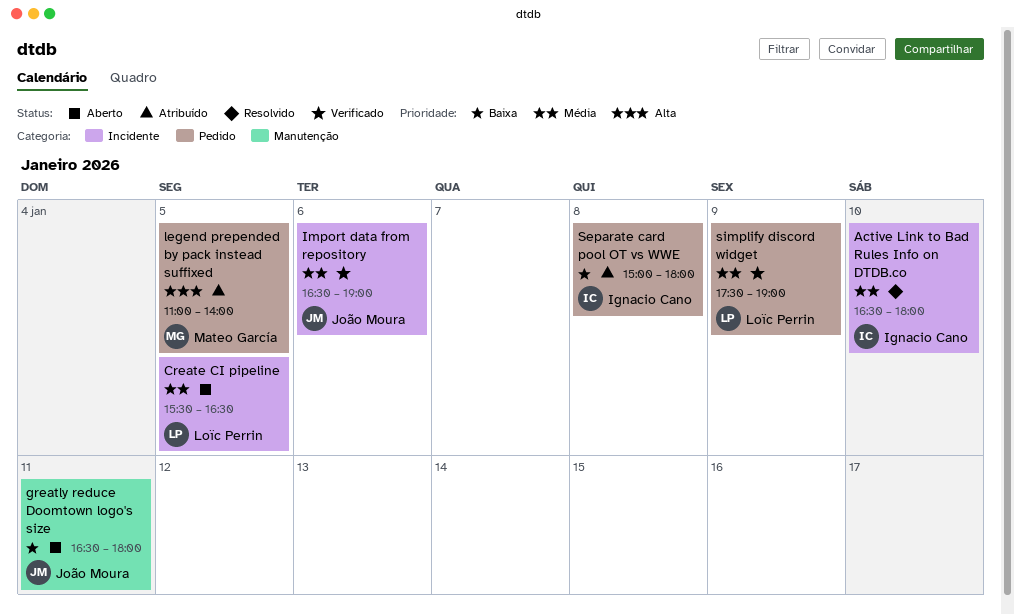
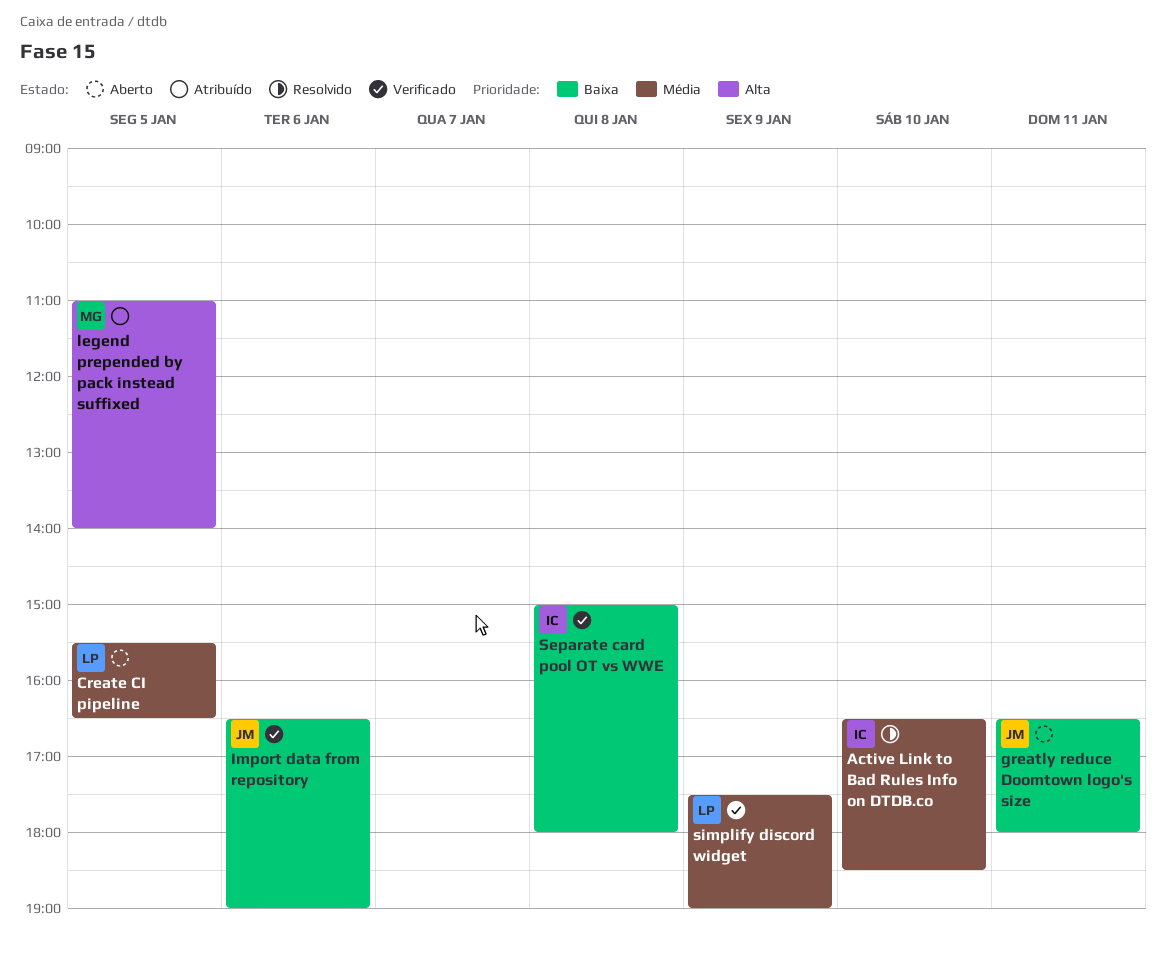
Active Link to Bad Rules Info on DTDB.co, ends: 18:00 -> 18:30
Import data from repository, priority: Média -> Baixa
Separate card pool OT vs WWE, status: Atribuído -> Verificado

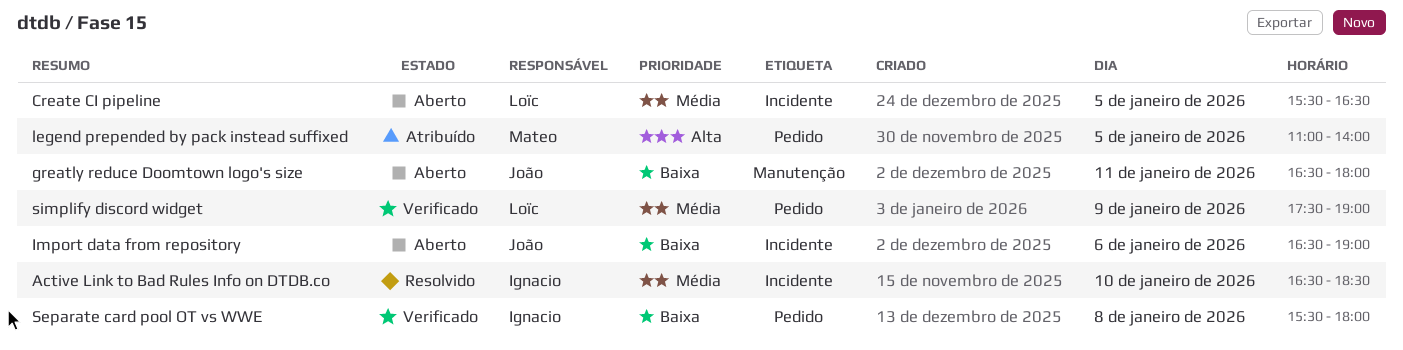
Import data from repository, status: Verificado -> Aberto
Separate card pool OT vs WWE, begins: 15:00 -> 15:30

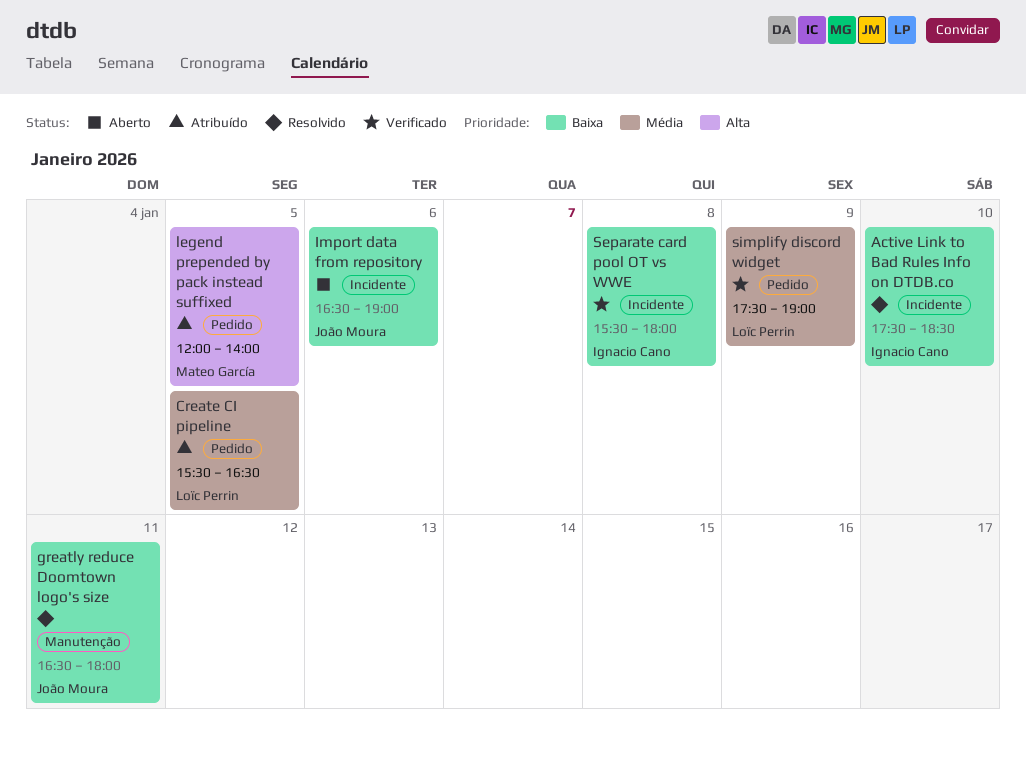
Active Link to Bad Rules Info on DTDB.co, priority: Média -> Baixa
Active Link to Bad Rules Info on DTDB.co, begins: 16:30 -> 17:30
Create CI pipeline, status: Aberto -> Atribuído
Create CI pipeline, label: Incidente -> Pedido
greatly reduce Doomtown logo's size, status: Aberto -> Resolvido
legend prepended by pack instead suffixed, begins: 11:00 -> 12:00
Separate card pool OT vs WWE, label: Pedido -> Incidente

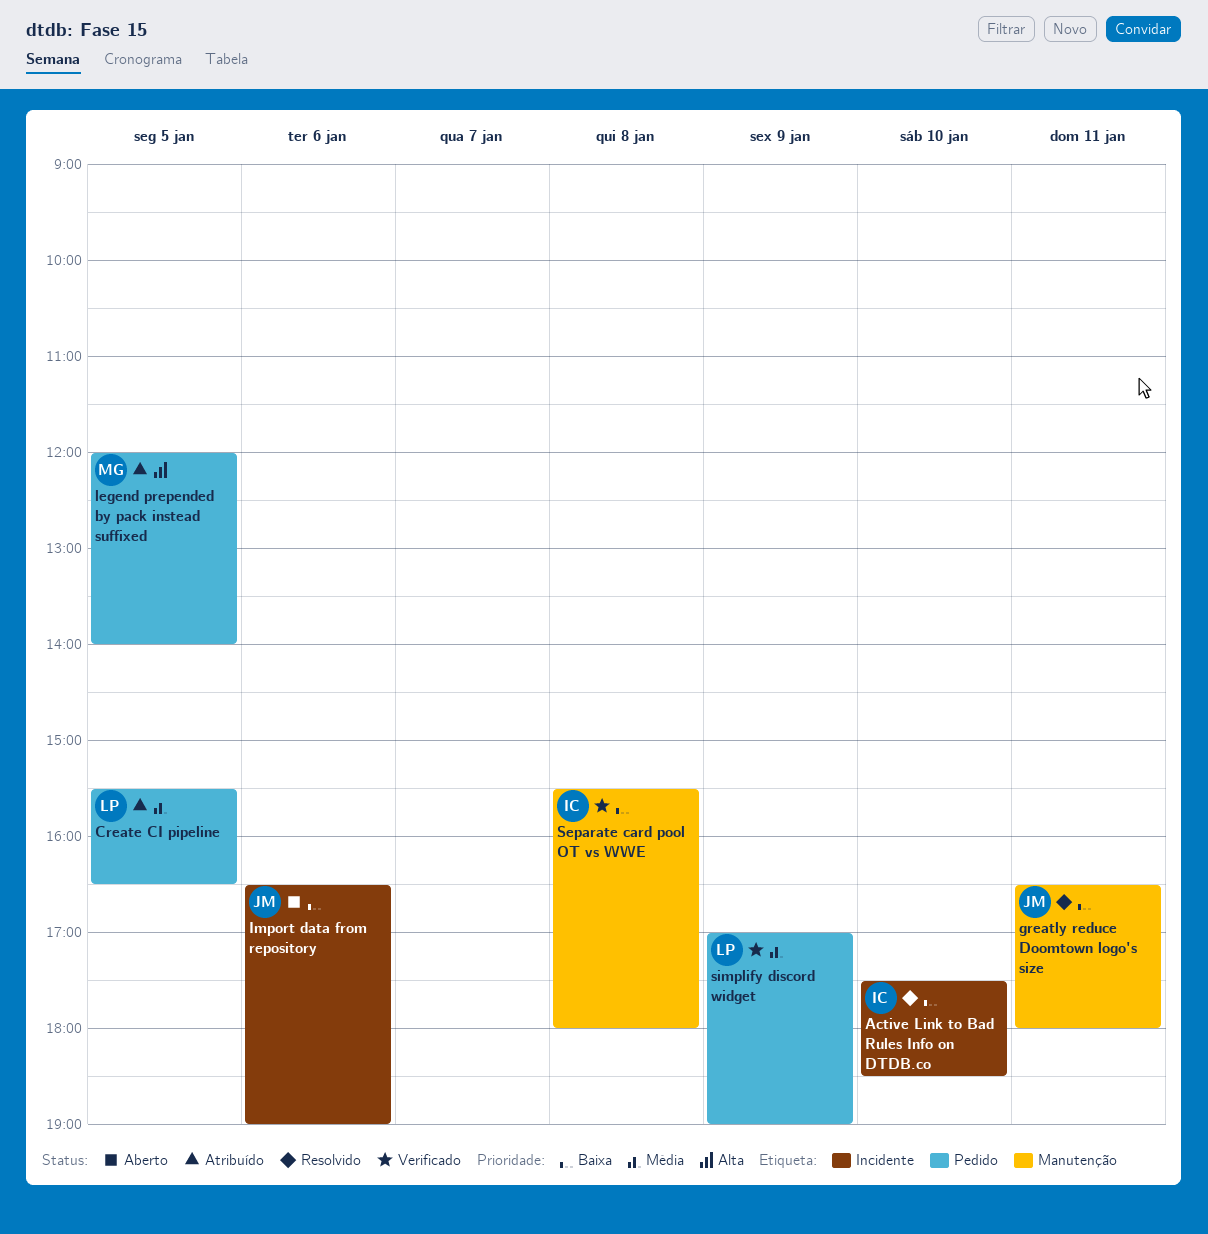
Separate card pool OT vs WWE, label: Incidente -> Manutenção
simplify discord widget, begins: 17:30 -> 17:00

